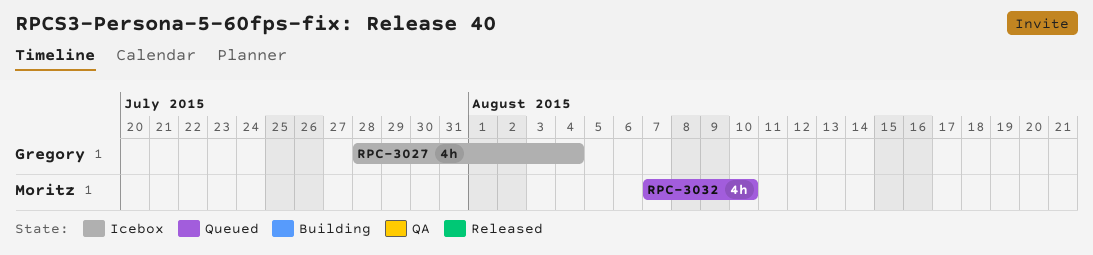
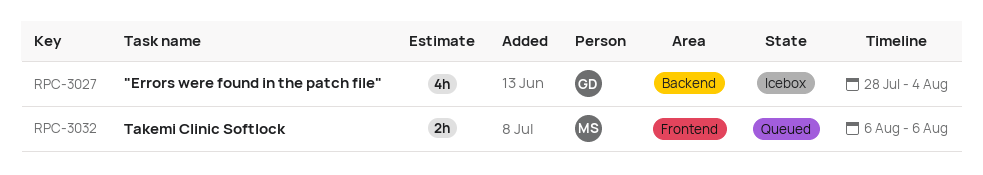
RPC-3032, estimate: 4h -> 2h
RPC-3032, start: Aug 7 -> Aug 6
RPC-3032, due: Aug 10 -> Aug 6

